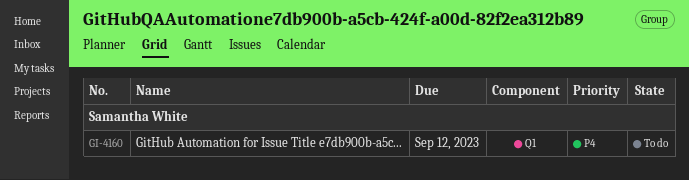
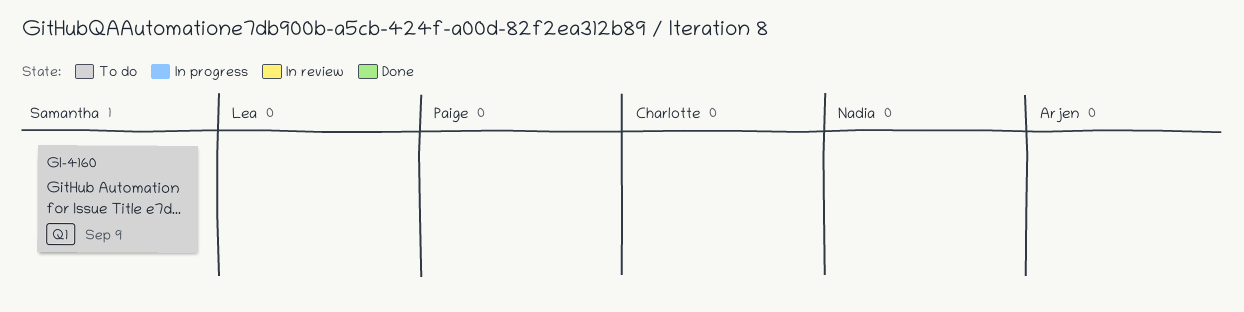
GI-4160, due: Sep 12 -> Sep 9

